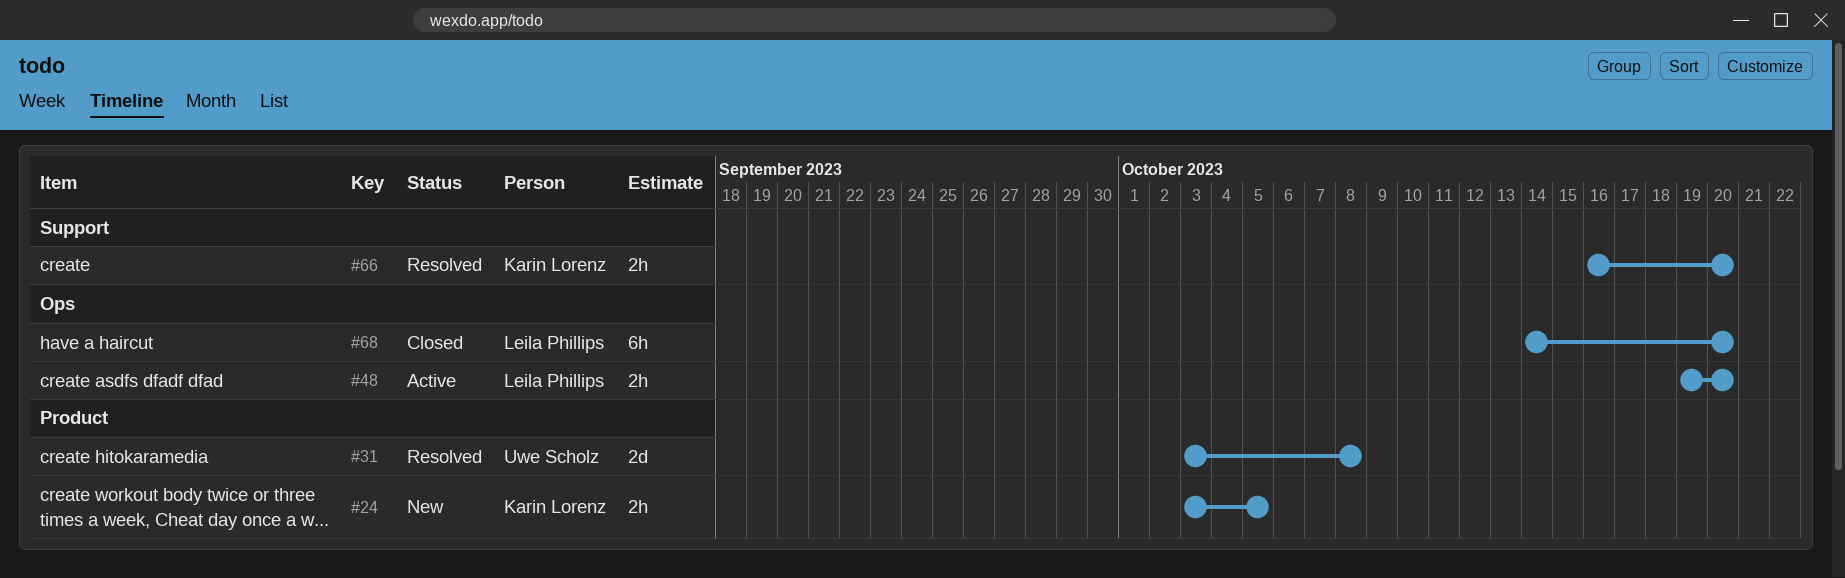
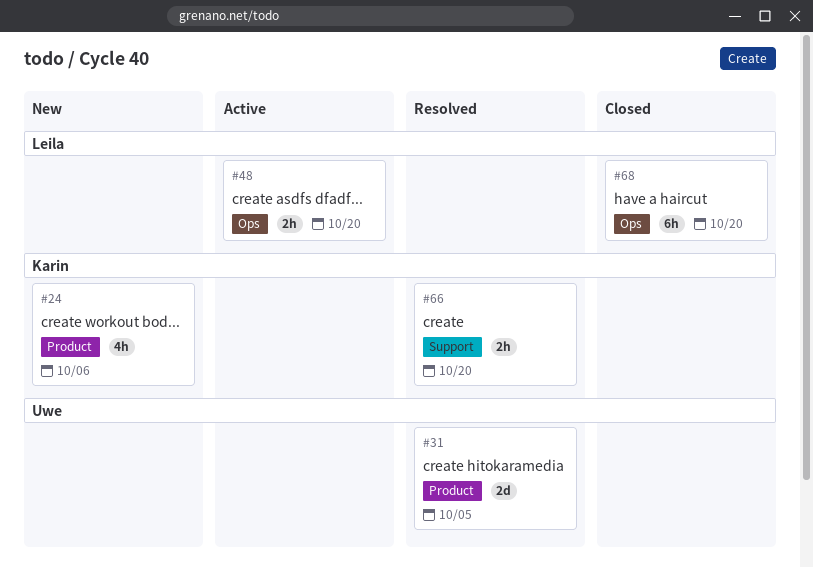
#24, estimate: 2h -> 4h
#24, due: Oct 5 -> Oct 6
#31, due: Oct 8 -> Oct 5

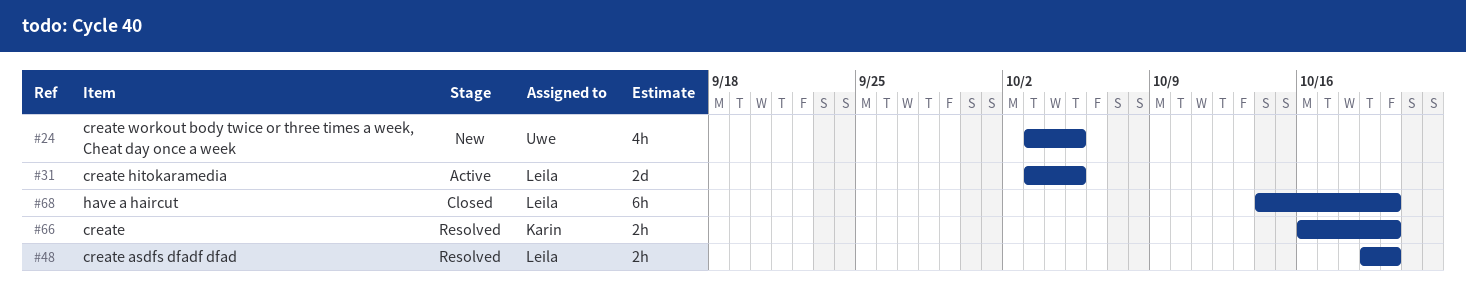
#24, owner: Karin -> Uwe
#24, due: Oct 6 -> Oct 5
#31, status: Resolved -> Active
#31, owner: Uwe -> Leila
#48, status: Active -> Resolved

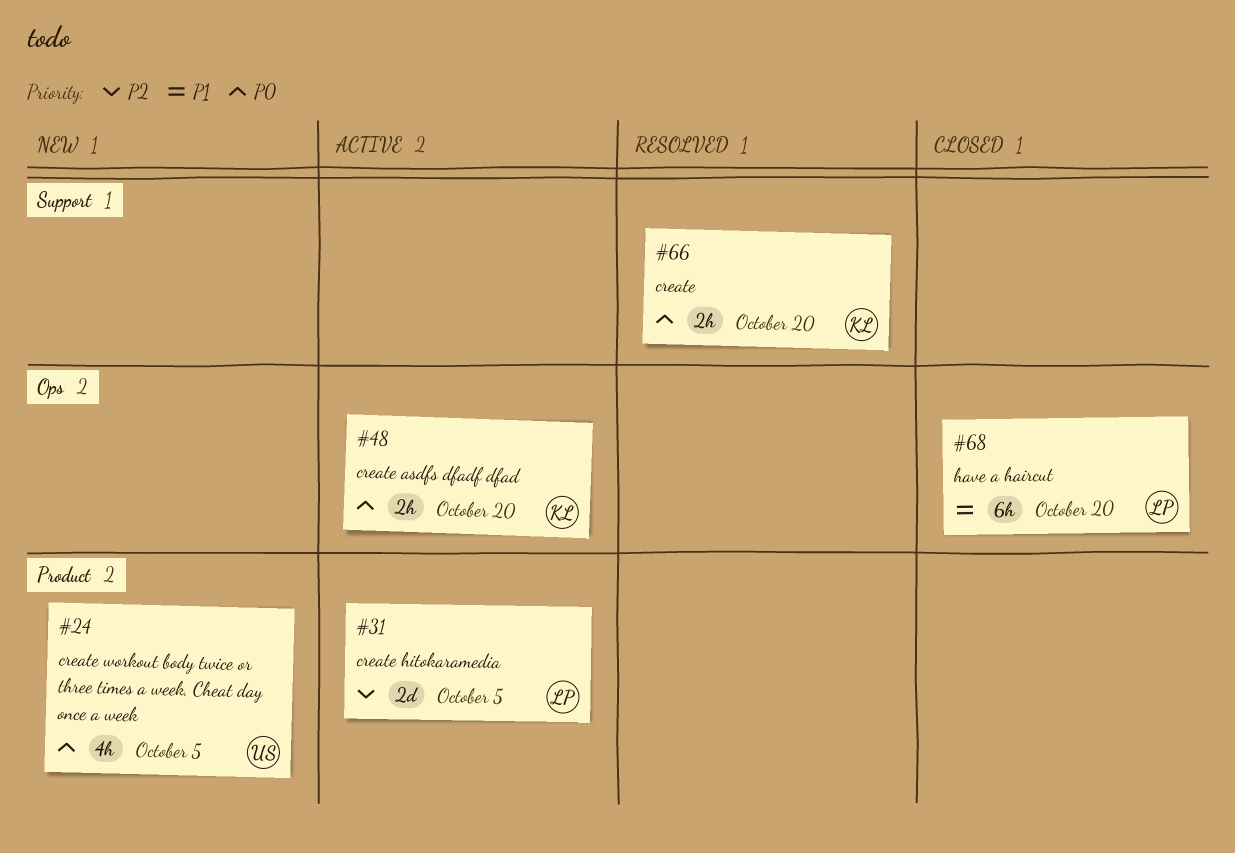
#48, status: Resolved -> Active
#48, owner: Leila -> Karin

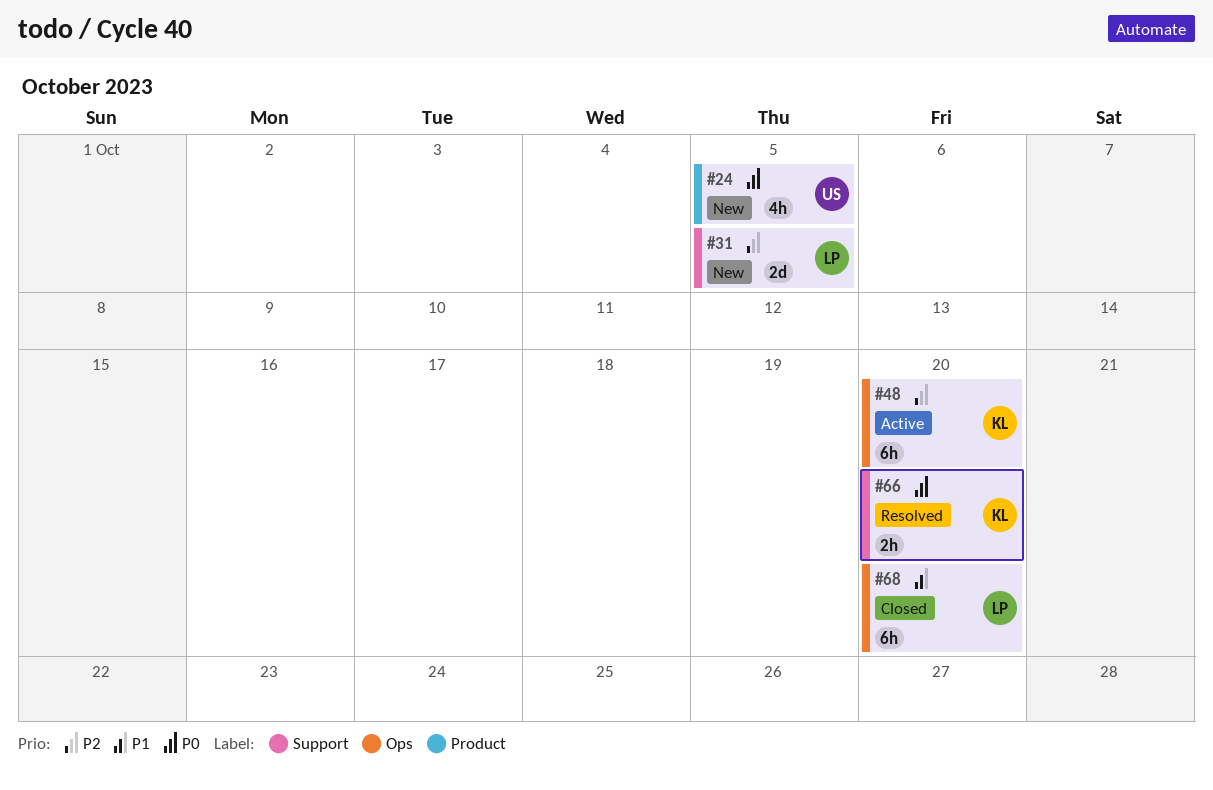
#31, status: Active -> New
#31, label: Product -> Support
#48, priority: P0 -> P2
#48, estimate: 2h -> 6h

